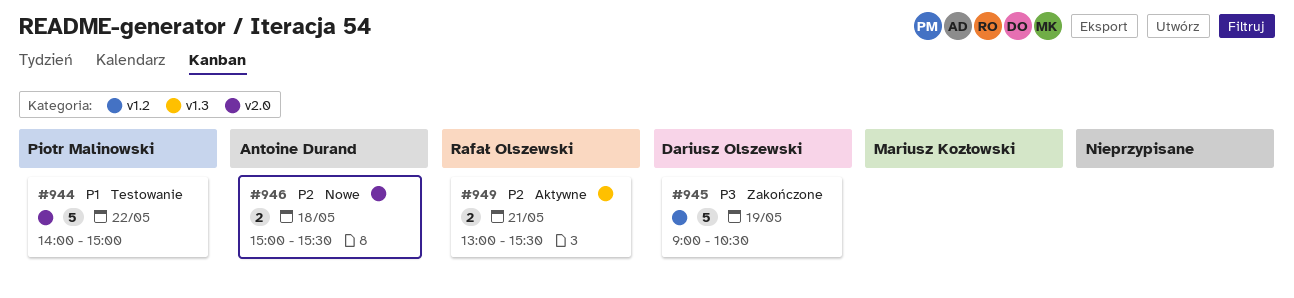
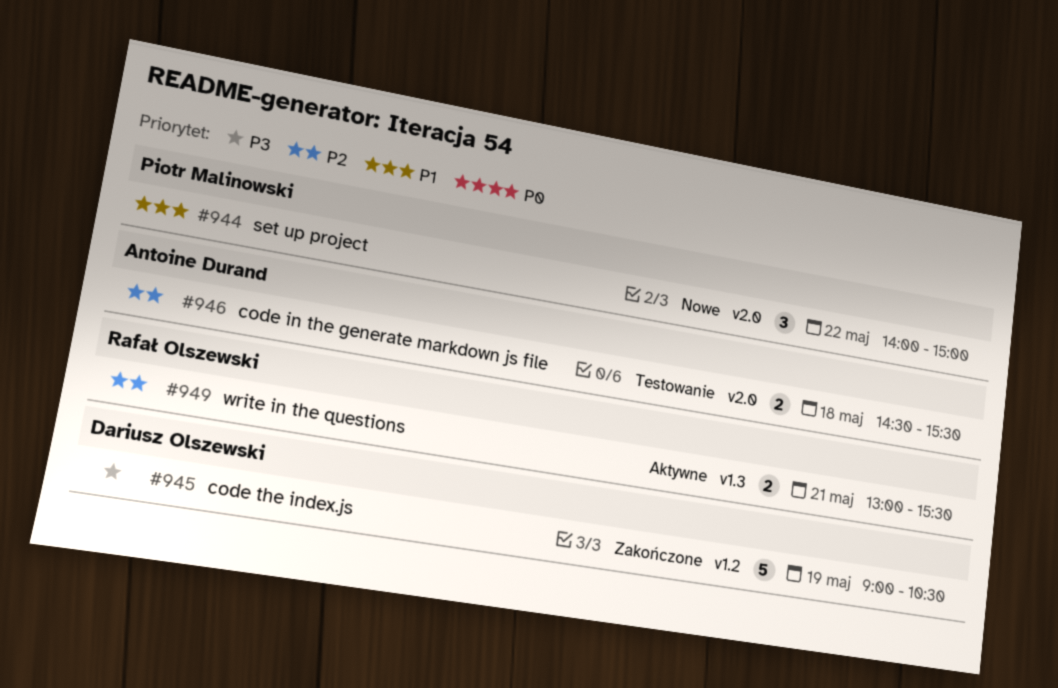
#944, status: Testowanie -> Nowe
#944, estimate: 5 -> 3
#946, status: Nowe -> Testowanie
#946, begins: 15:00 -> 14:30

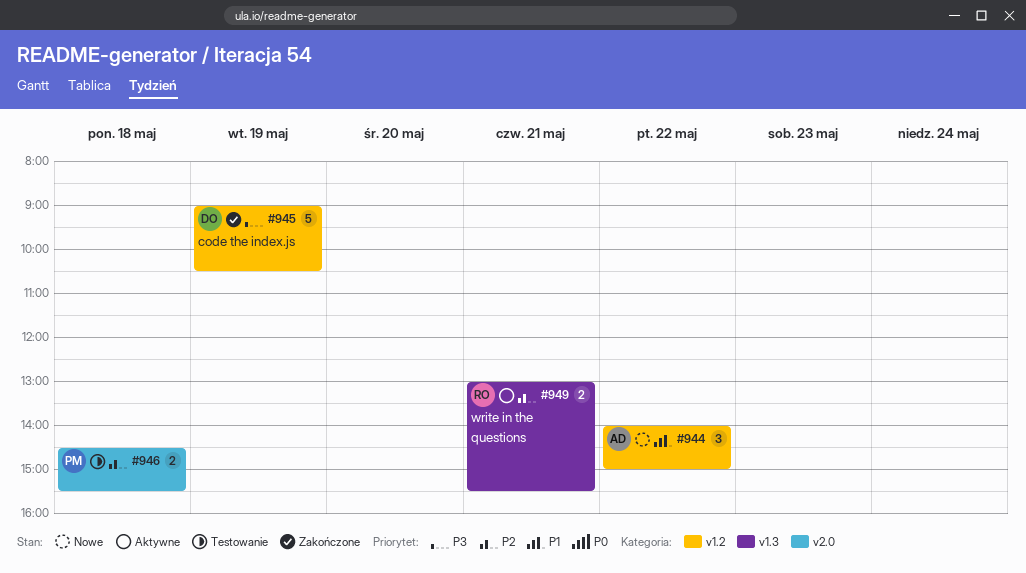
#944, owner: Piotr Malinowski -> Antoine Durand
#944, label: v2.0 -> v1.2
#946, owner: Antoine Durand -> Piotr Malinowski

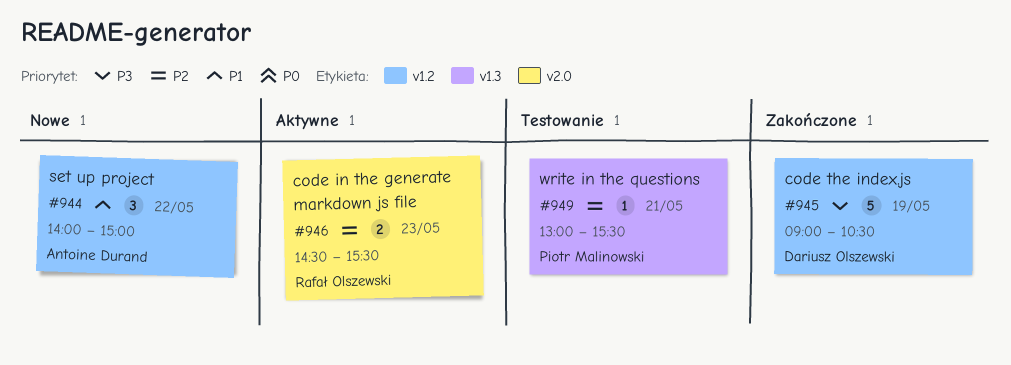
#946, status: Testowanie -> Aktywne
#946, owner: Piotr Malinowski -> Rafał Olszewski
#946, day: May 18 -> May 23
#949, status: Aktywne -> Testowanie
#949, owner: Rafał Olszewski -> Piotr Malinowski
#949, estimate: 2 -> 1

